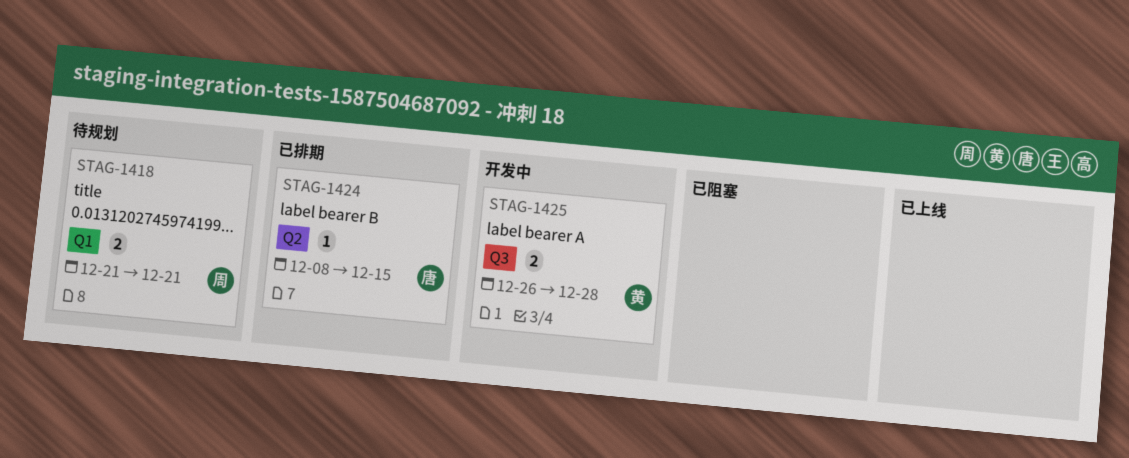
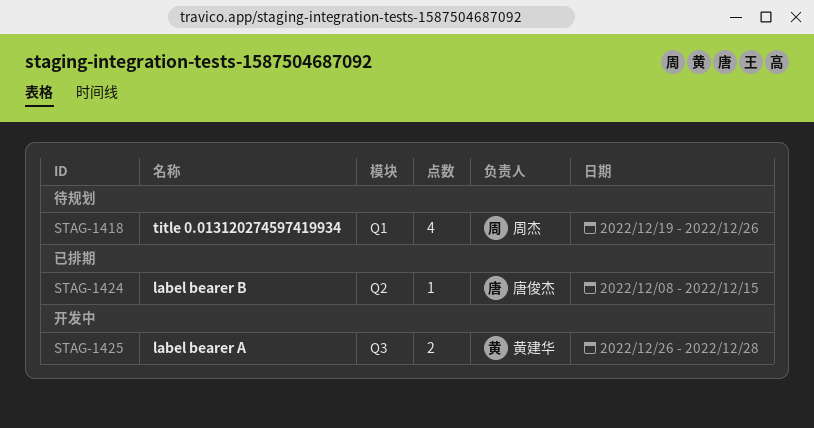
STAG-1418, estimate: 2 -> 4
STAG-1418, start: Dec 21 -> Dec 19
STAG-1418, due: Dec 21 -> Dec 26

